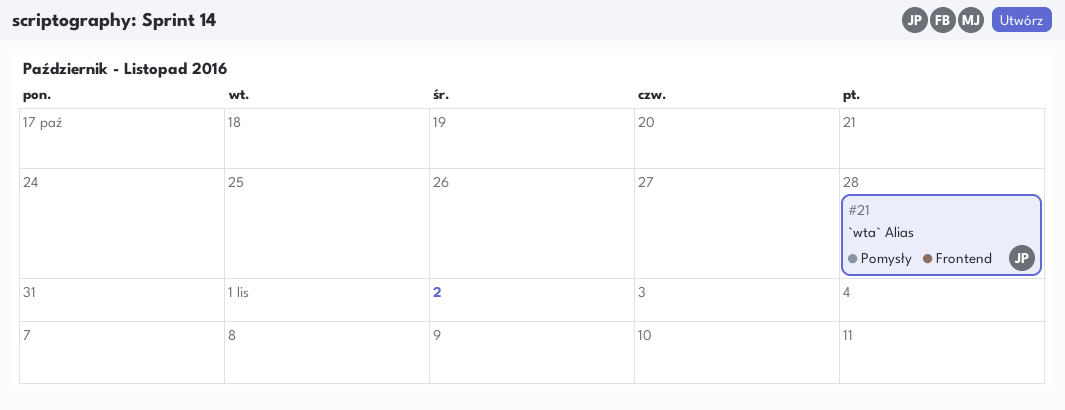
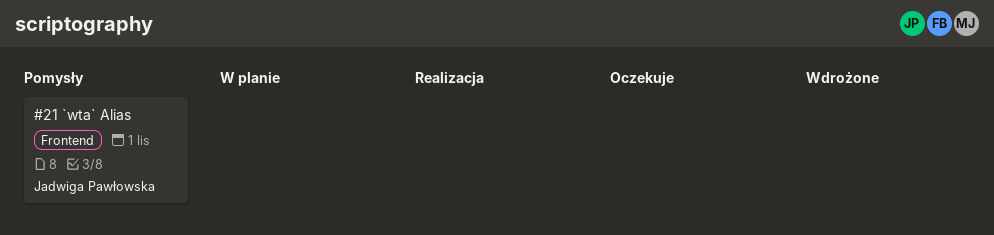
#21, due: Oct 28 -> Nov 1

